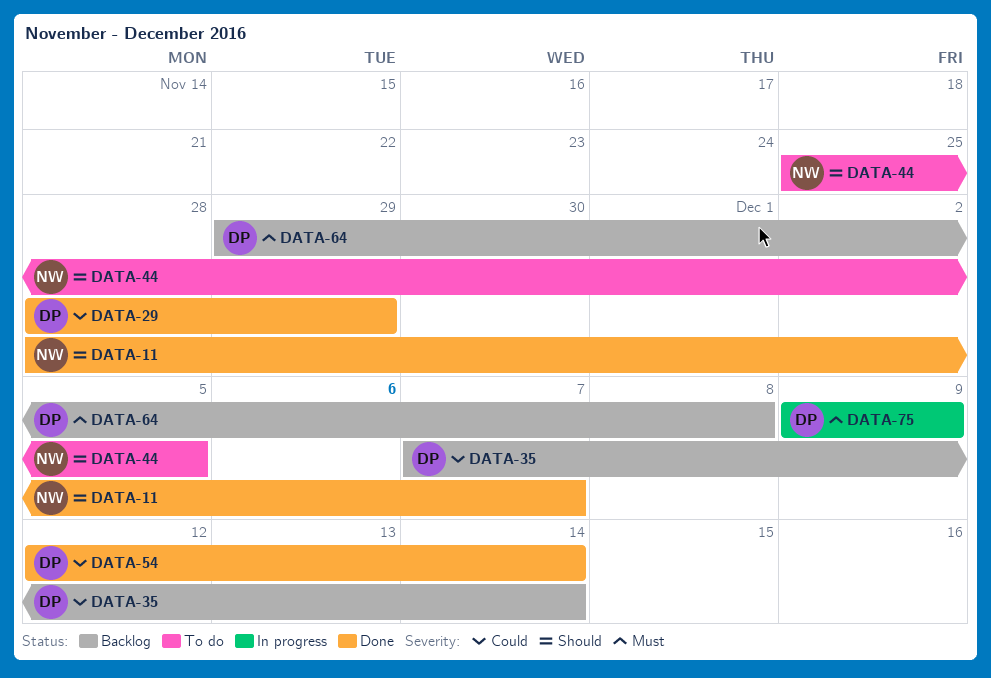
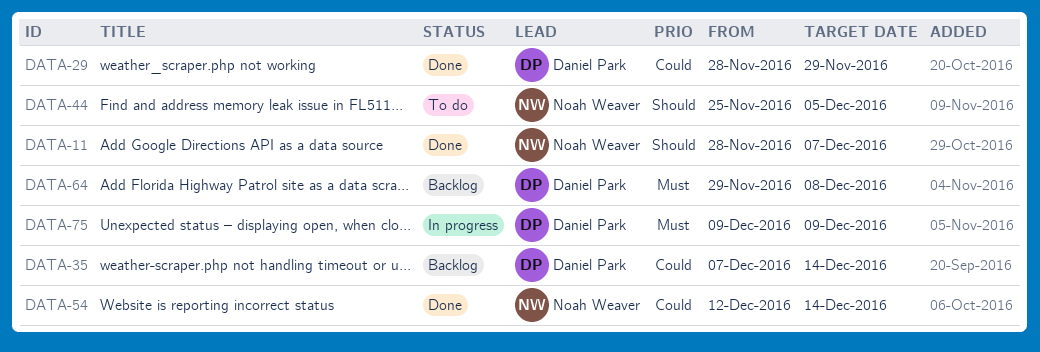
DATA-54, owner: Daniel Park -> Noah Weaver

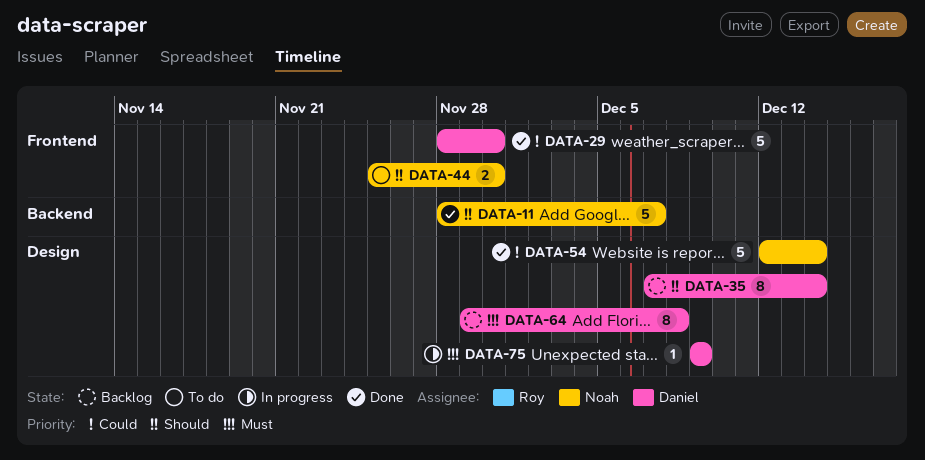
DATA-29, due: Nov 29 -> Nov 30
DATA-35, priority: Could -> Should
DATA-44, due: Dec 5 -> Nov 30

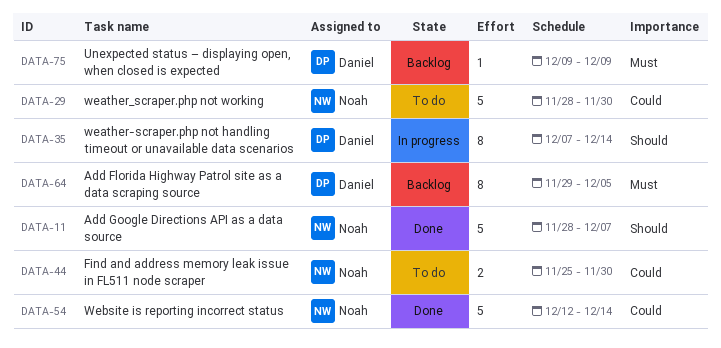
DATA-29, status: Done -> To do
DATA-29, owner: Daniel -> Noah
DATA-35, status: Backlog -> In progress
DATA-44, priority: Should -> Could
DATA-64, due: Dec 8 -> Dec 5
DATA-75, status: In progress -> Backlog

